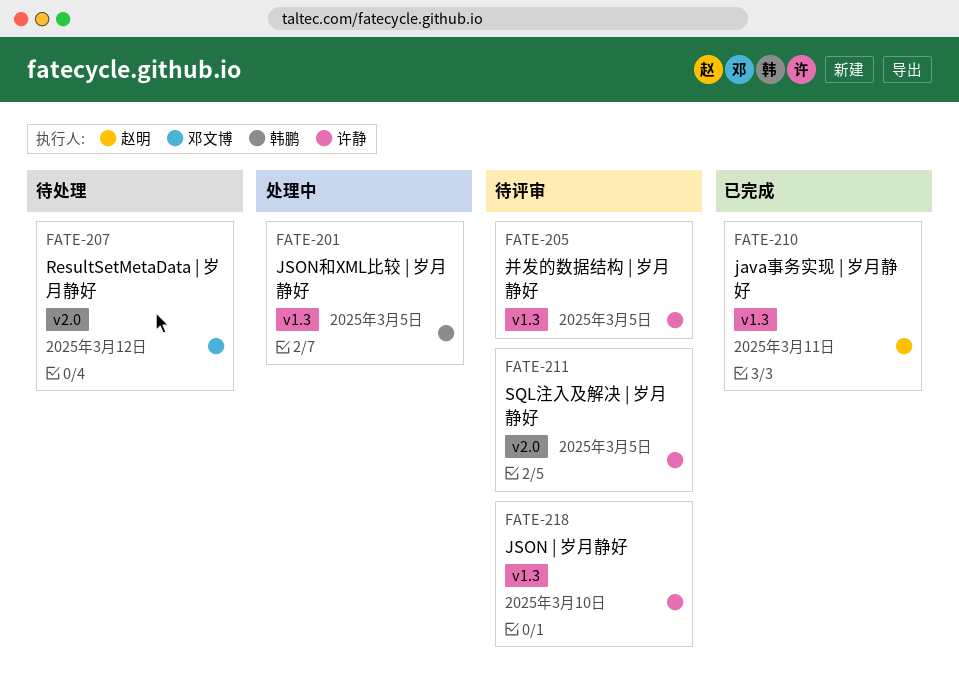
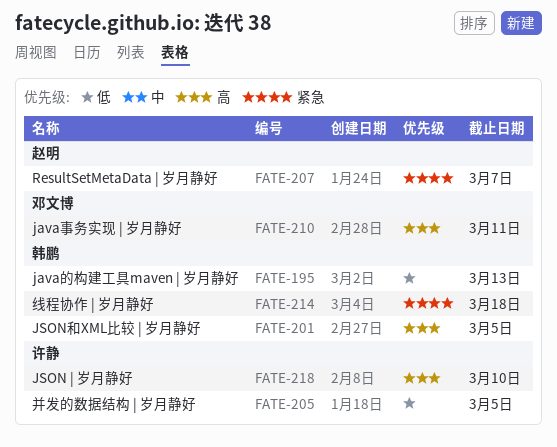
FATE-195: none -> present
FATE-207, owner: 邓文博 -> 赵明
FATE-207, due: Mar 12 -> Mar 7
FATE-210, owner: 赵明 -> 邓文博
FATE-211: present -> none
FATE-214: none -> present

